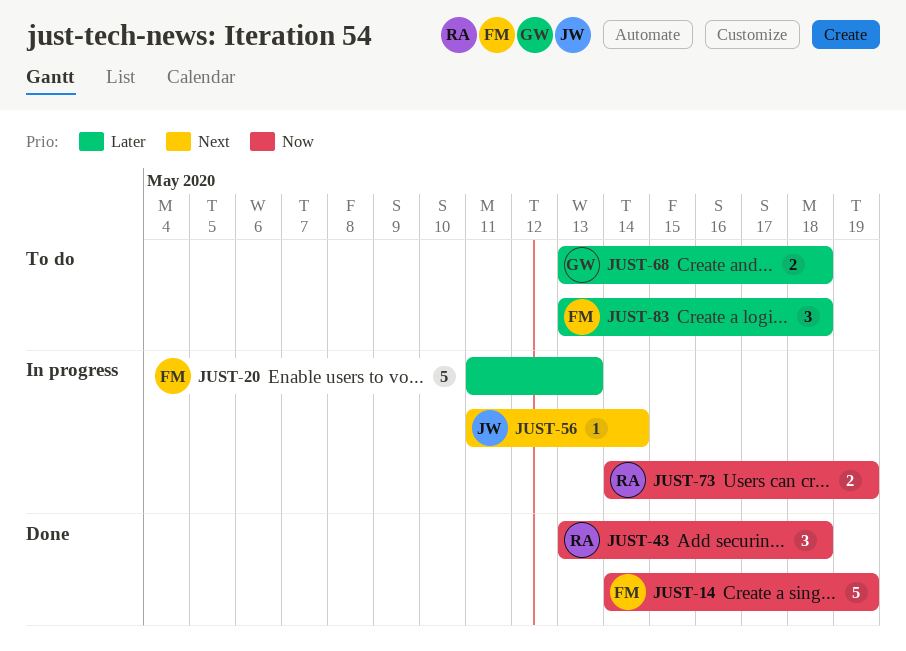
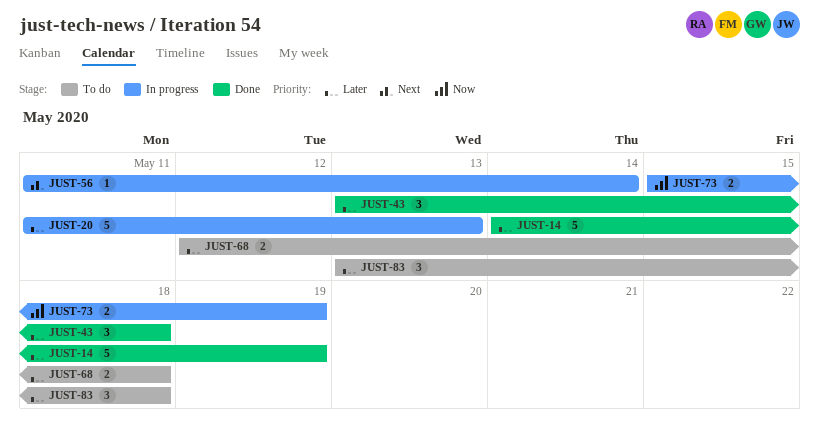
JUST-14, priority: Now -> Later
JUST-43, priority: Now -> Later
JUST-68, start: May 13 -> May 12
JUST-73, start: May 14 -> May 15

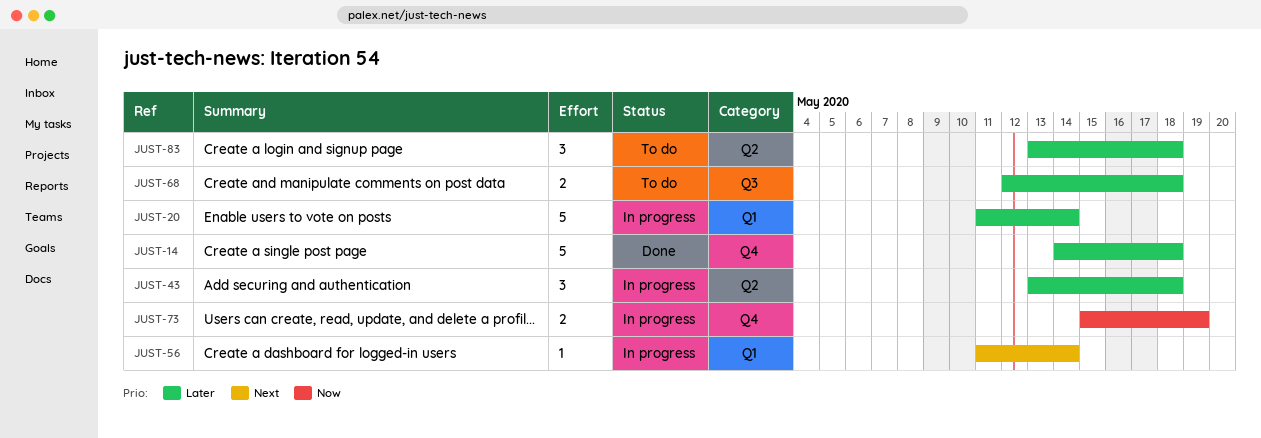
JUST-14, due: May 19 -> May 18
JUST-20, due: May 13 -> May 14
JUST-43, status: Done -> In progress

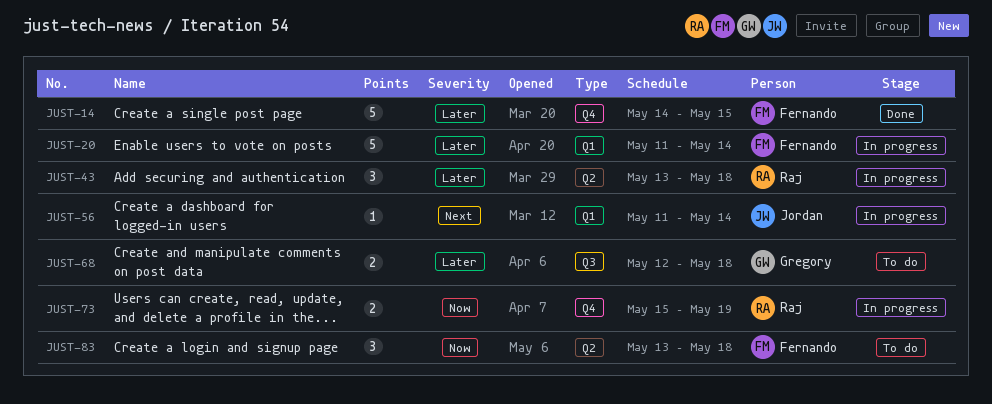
JUST-14, due: May 18 -> May 15
JUST-83, priority: Later -> Now

